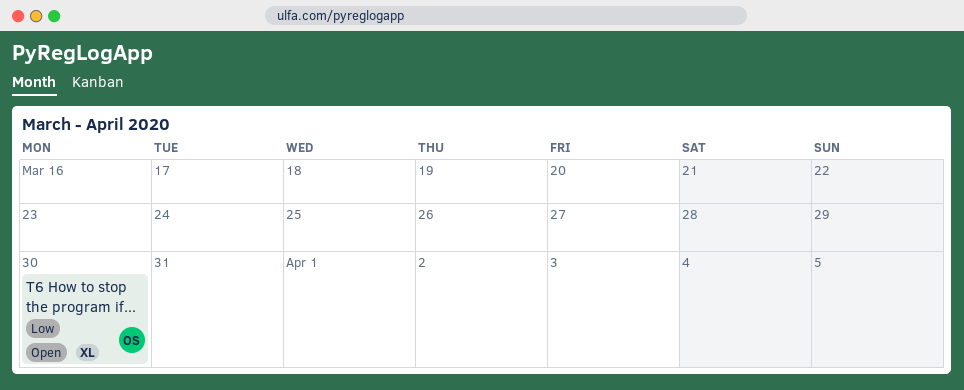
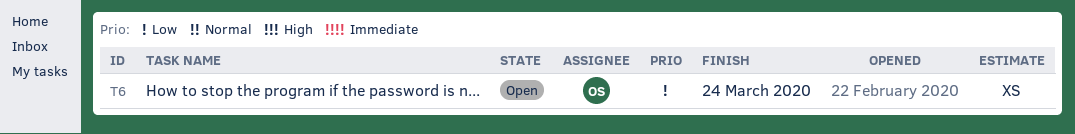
T6, estimate: XL -> XS
T6, due: Mar 30 -> Mar 24

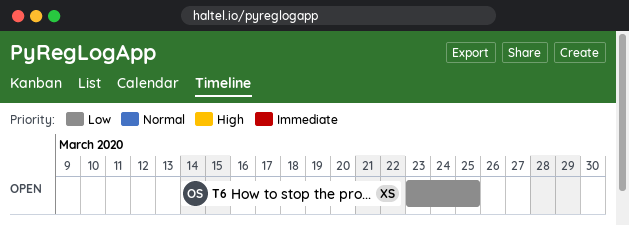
T6, due: Mar 24 -> Mar 25

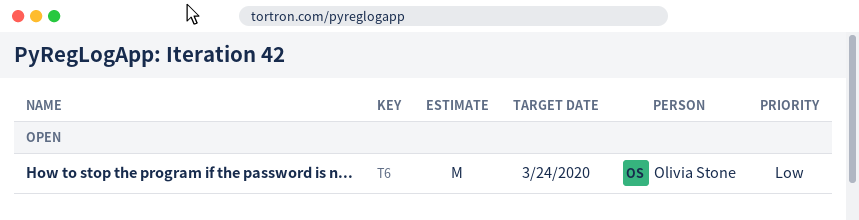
T6, estimate: XS -> M
T6, due: Mar 25 -> Mar 24

